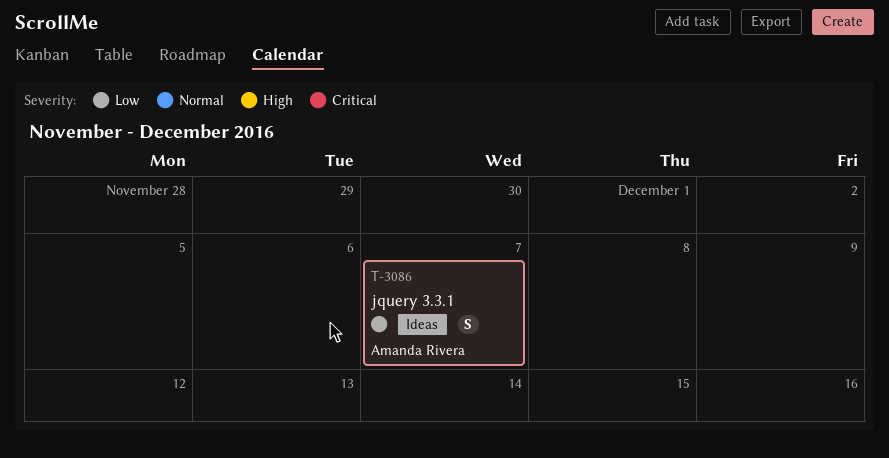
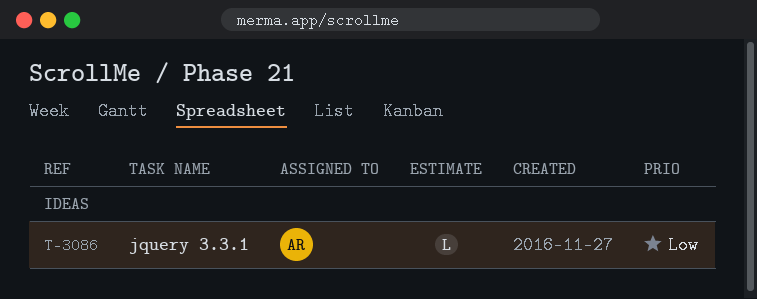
T-3086, estimate: S -> L

